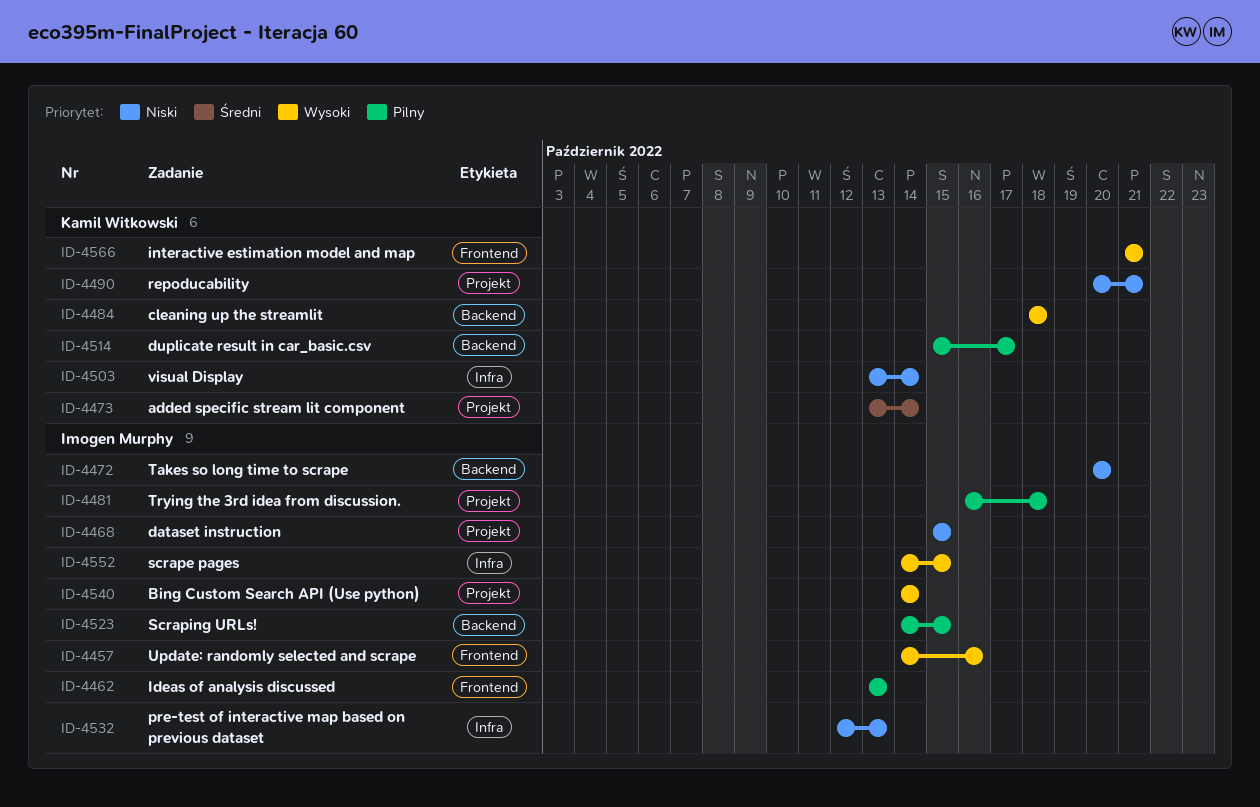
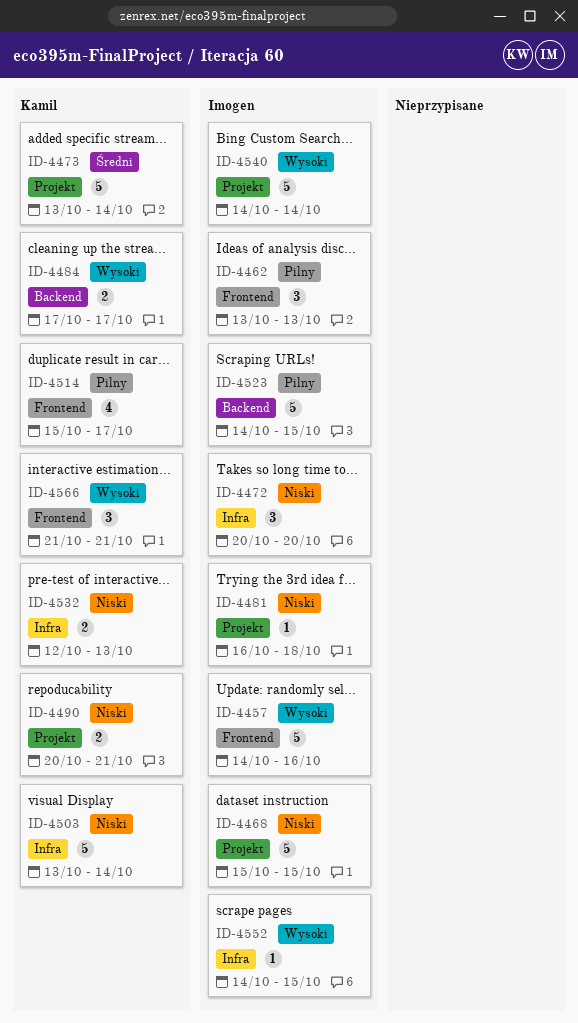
ID-4472, label: Backend -> Infra
ID-4481, priority: Pilny -> Niski
ID-4484, start: Oct 18 -> Oct 17
ID-4484, due: Oct 18 -> Oct 17
ID-4514, label: Backend -> Frontend
ID-4532, owner: Imogen Murphy -> Kamil Witkowski

